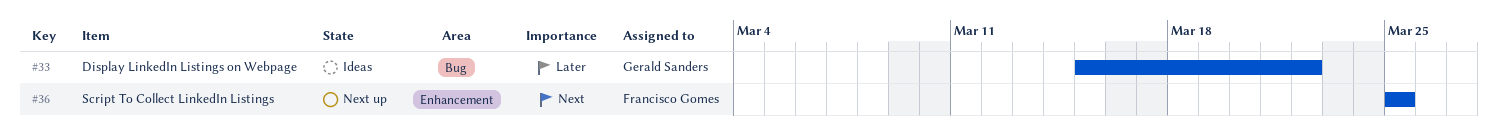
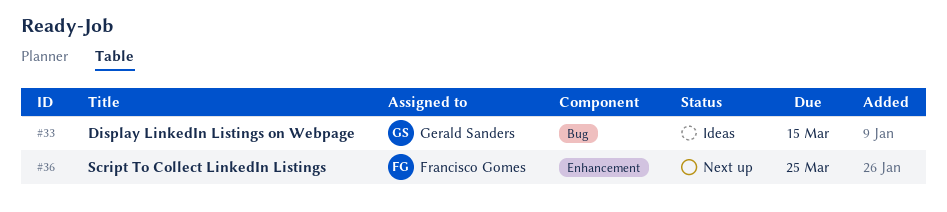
#33, due: Mar 22 -> Mar 15

